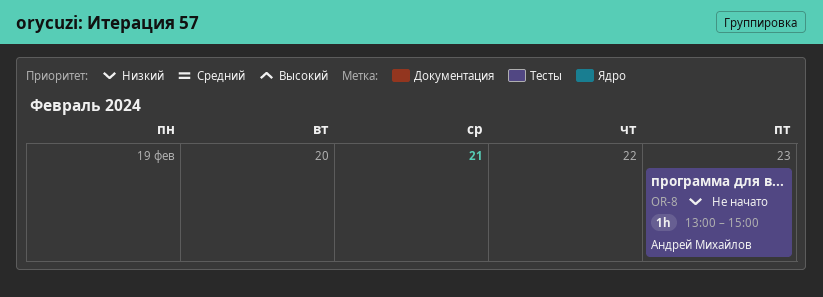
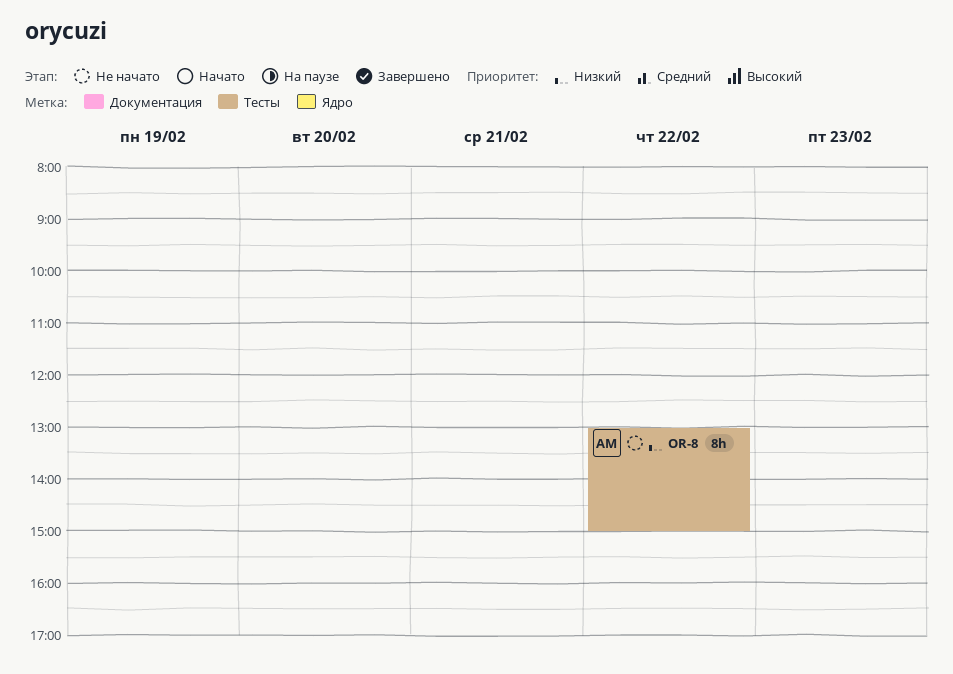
OR-8, estimate: 1h -> 8h
OR-8, day: Feb 23 -> Feb 22

